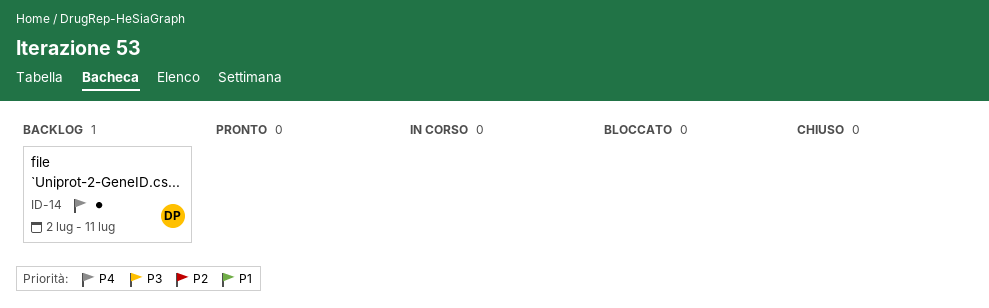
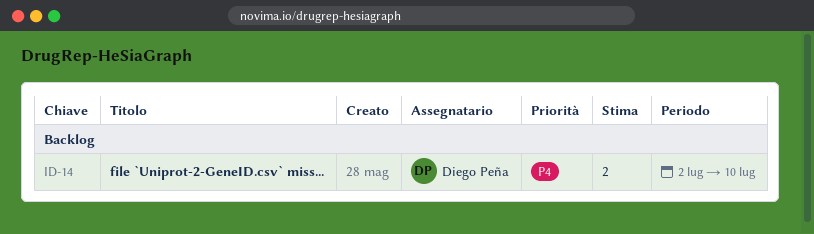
ID-14, estimate: 1 -> 2
ID-14, due: Jul 11 -> Jul 10

